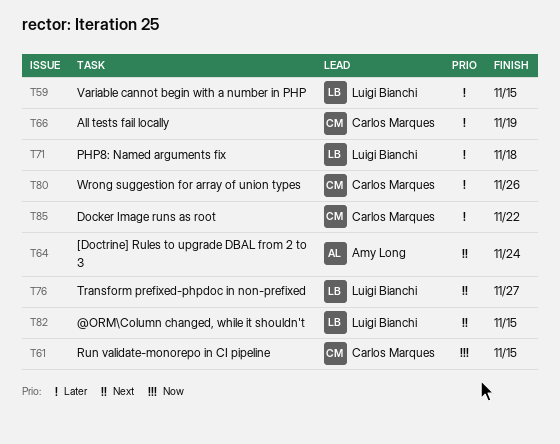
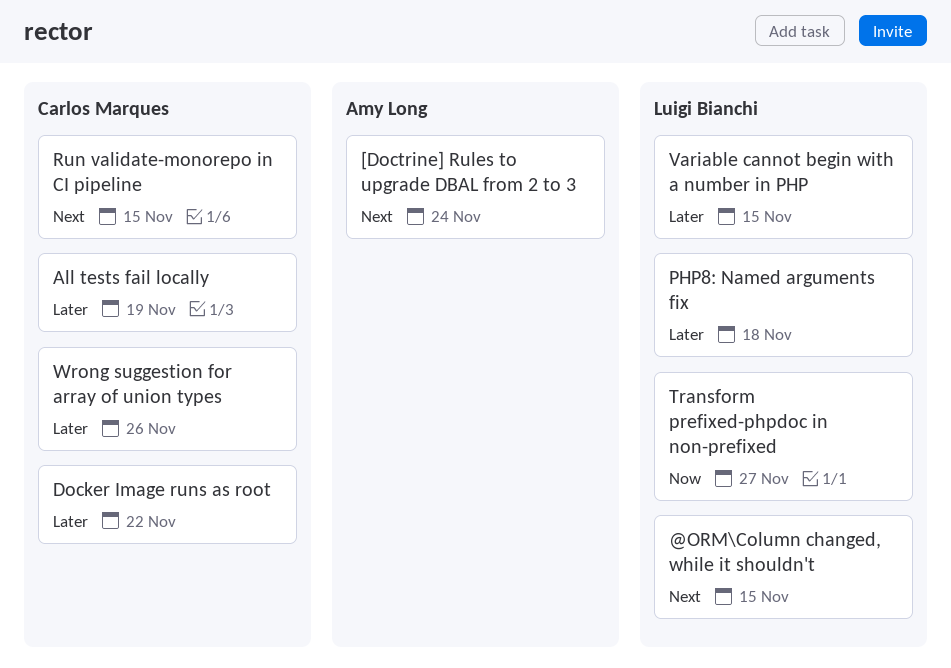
Run validate-monorepo in CI pipeline, priority: Now -> Next
Transform prefixed-phpdoc in non-prefixed, priority: Next -> Now

